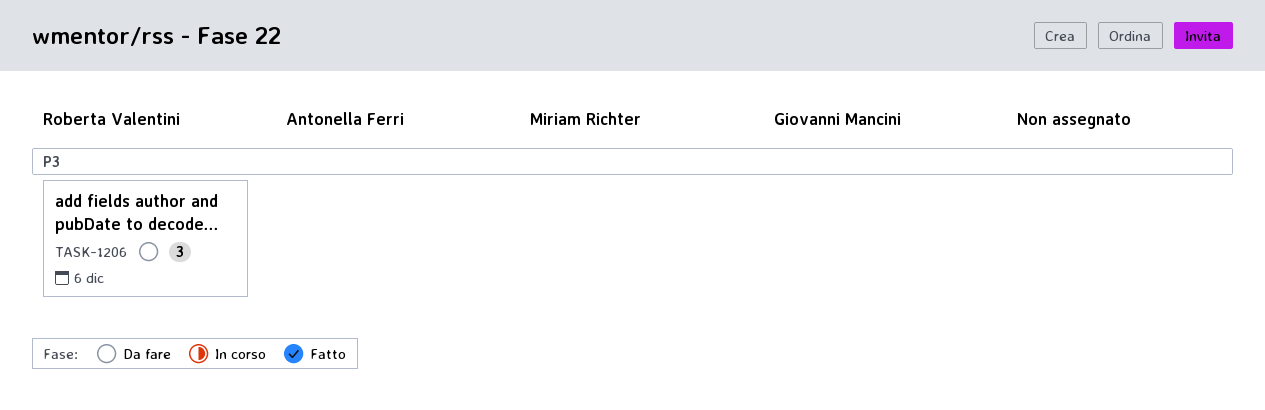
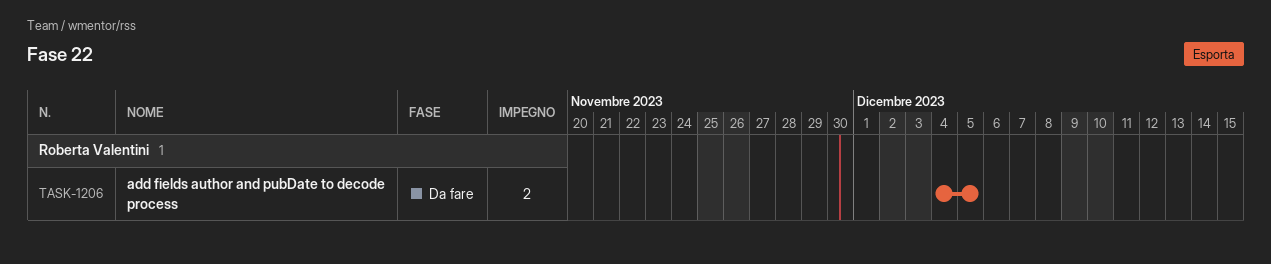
TASK-1206, estimate: 3 -> 2
TASK-1206, due: Dec 6 -> Dec 5

